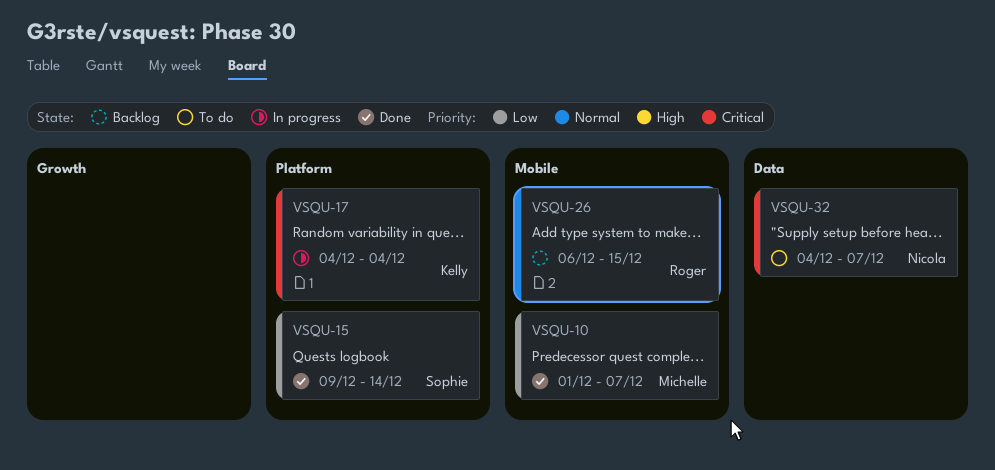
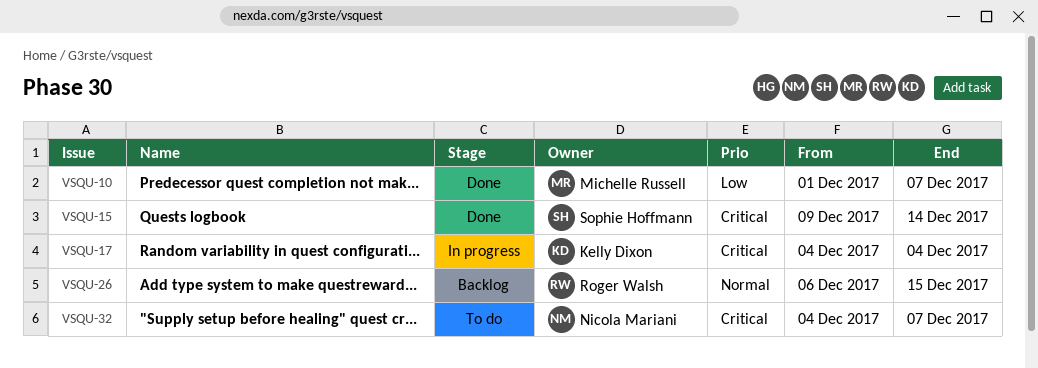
VSQU-15, priority: Low -> Critical

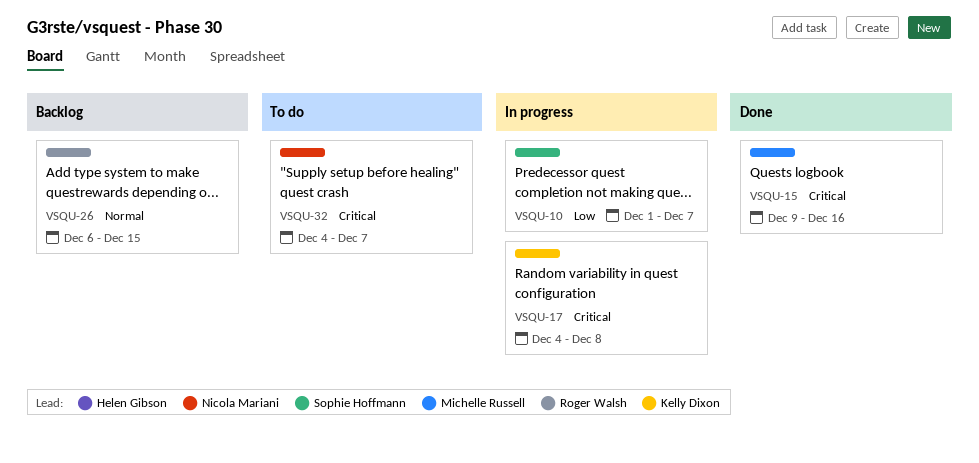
VSQU-10, status: Done -> In progress
VSQU-10, owner: Michelle Russell -> Sophie Hoffmann
VSQU-15, owner: Sophie Hoffmann -> Michelle Russell
VSQU-15, due: Dec 14 -> Dec 16
VSQU-17, due: Dec 4 -> Dec 8

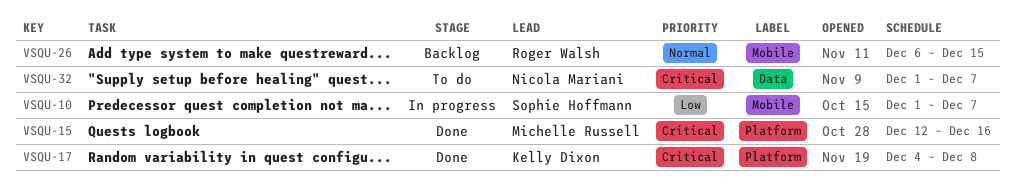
VSQU-15, start: Dec 9 -> Dec 12
VSQU-17, status: In progress -> Done
VSQU-32, start: Dec 4 -> Dec 1

